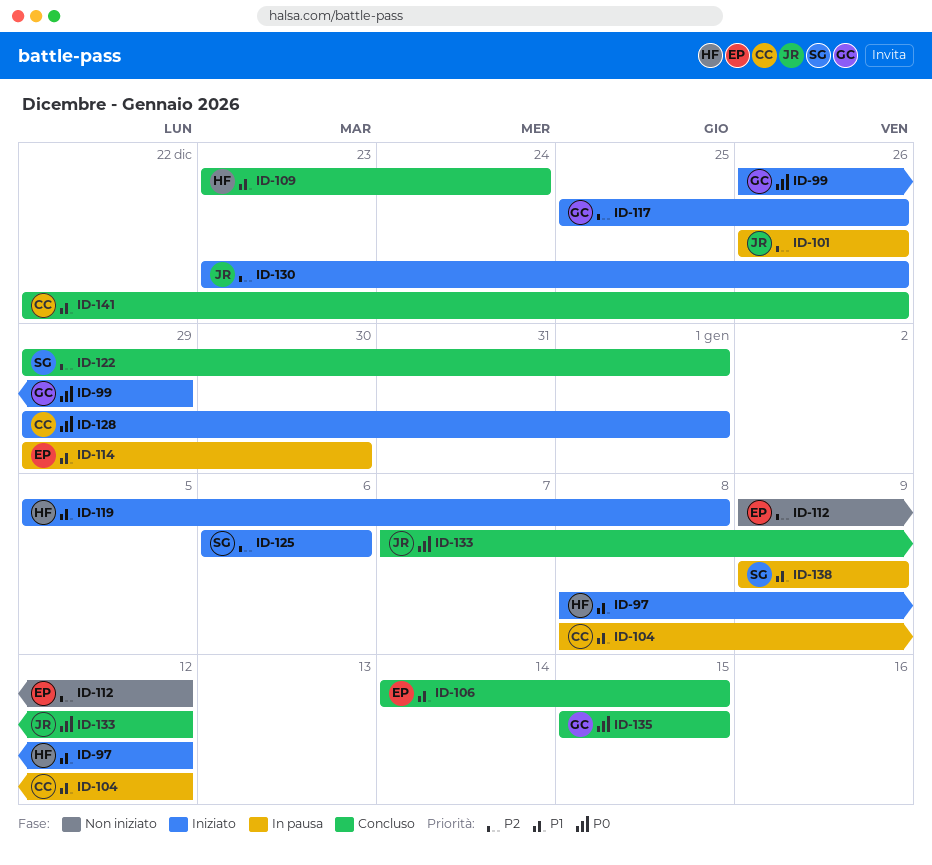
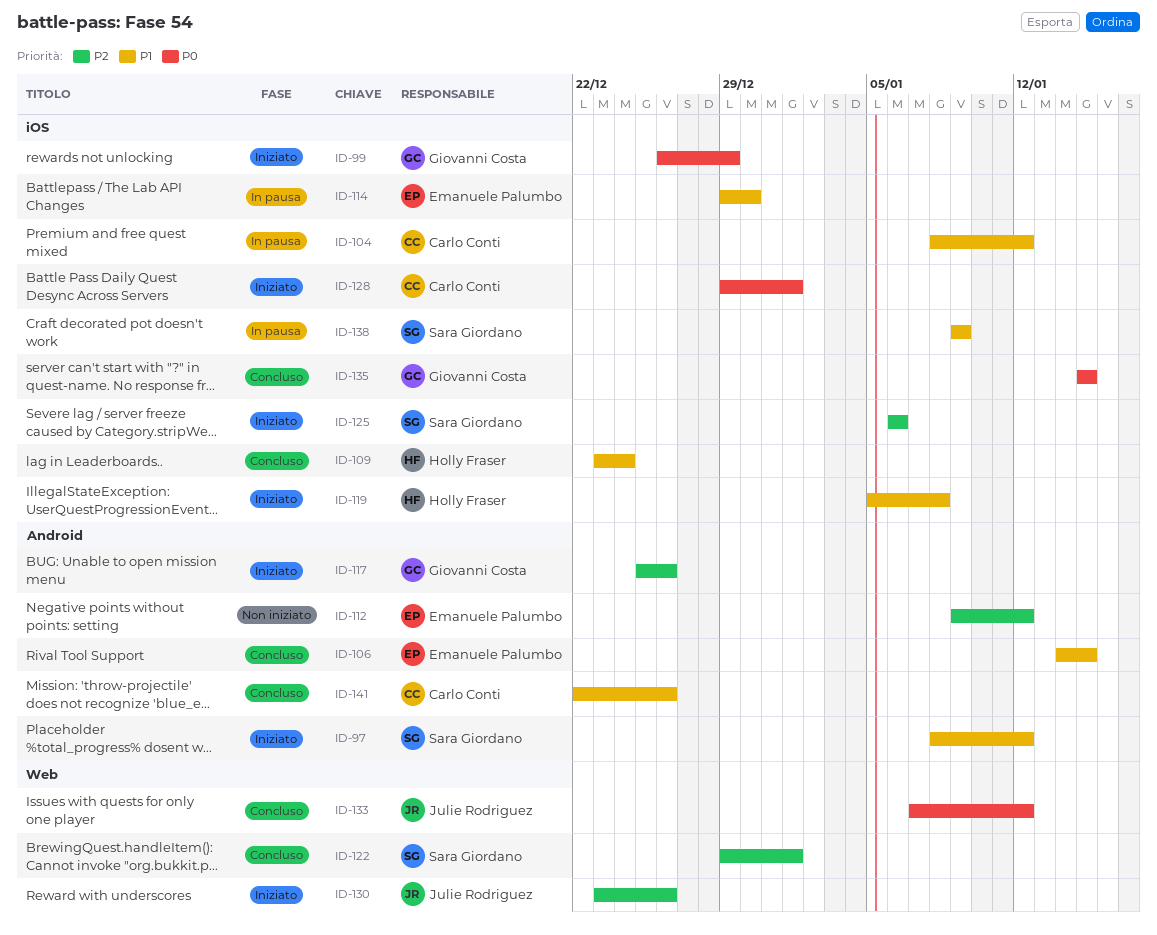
ID-97, owner: Holly Fraser -> Sara Giordano
ID-101: present -> none

